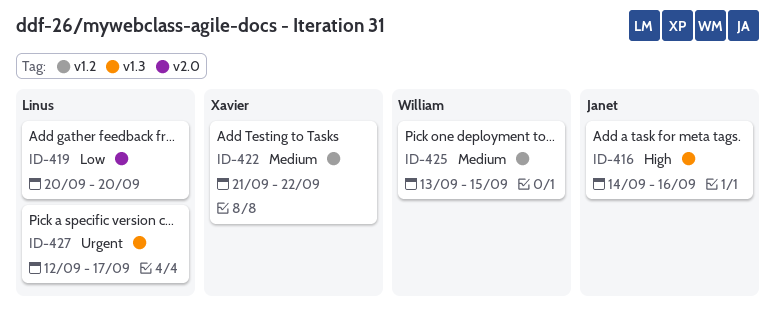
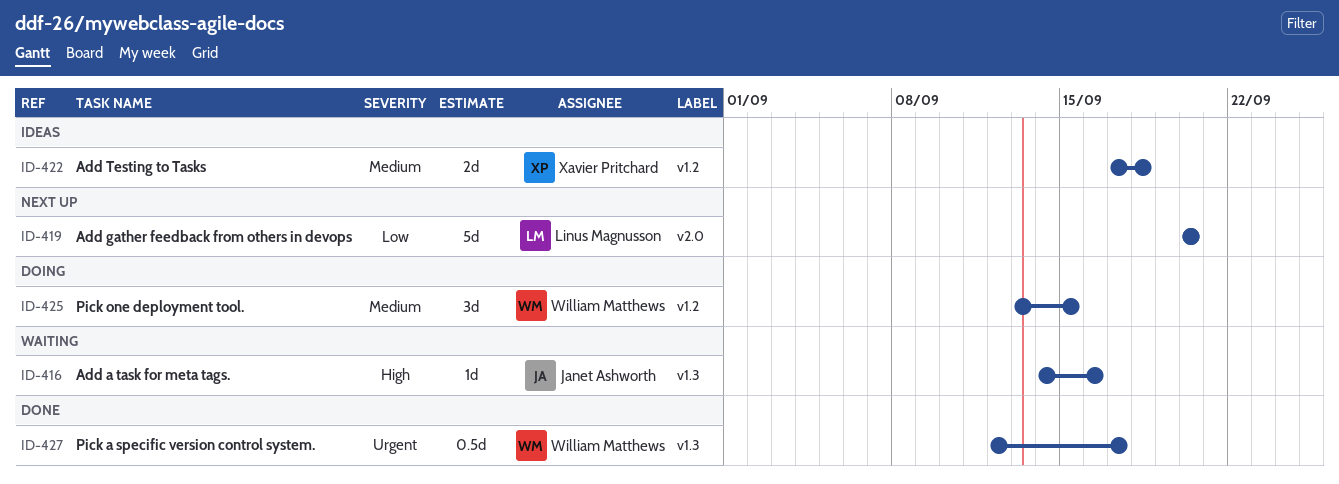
ID-422, start: Sep 21 -> Sep 17
ID-422, due: Sep 22 -> Sep 18
ID-427, owner: Linus Magnusson -> William Matthews

